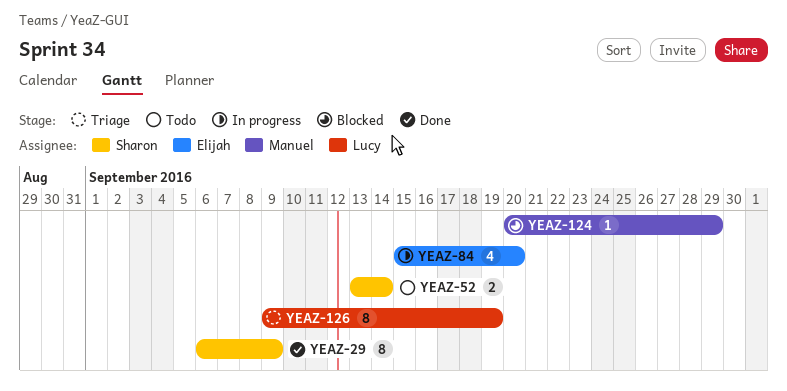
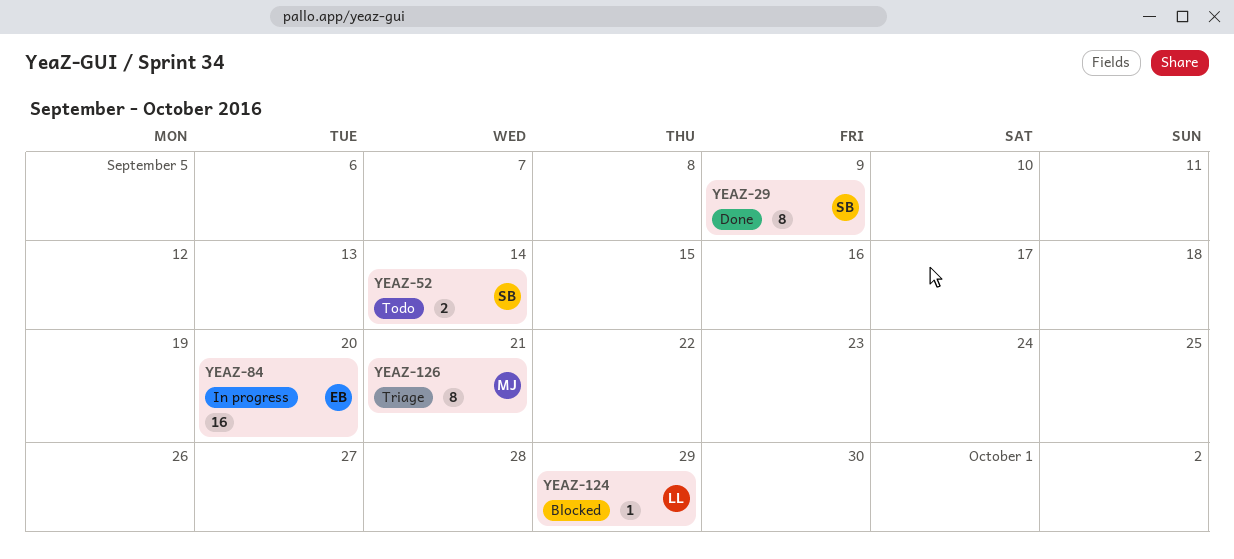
YEAZ-84, estimate: 4 -> 16
YEAZ-124, owner: Manuel -> Lucy
YEAZ-126, owner: Lucy -> Manuel
YEAZ-126, due: Sep 19 -> Sep 21

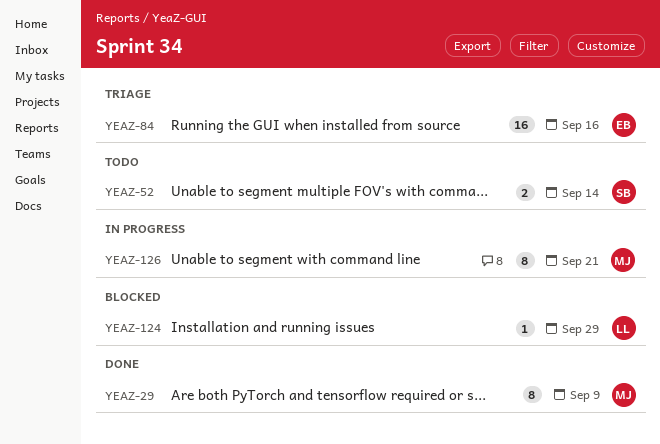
YEAZ-29, owner: SB -> MJ
YEAZ-84, status: In progress -> Triage
YEAZ-84, due: Sep 20 -> Sep 16
YEAZ-126, status: Triage -> In progress

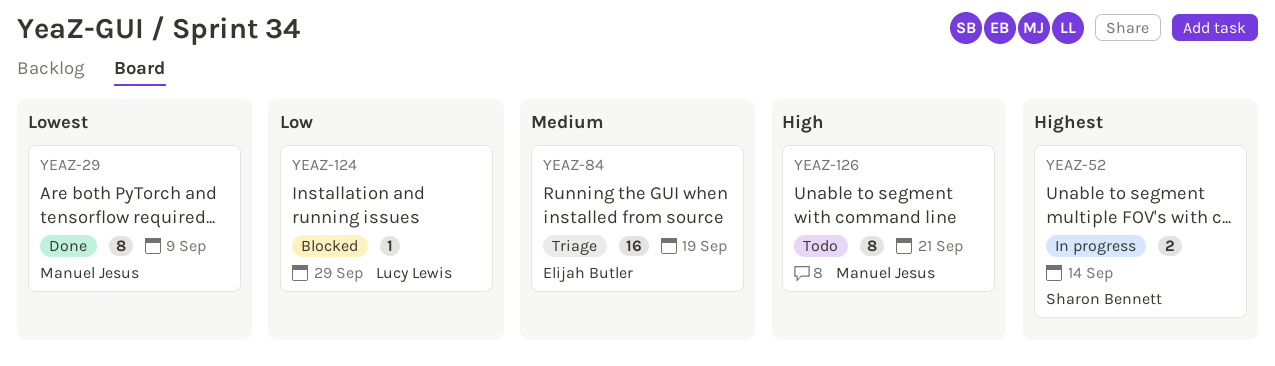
YEAZ-52, status: Todo -> In progress
YEAZ-84, due: Sep 16 -> Sep 19
YEAZ-126, status: In progress -> Todo

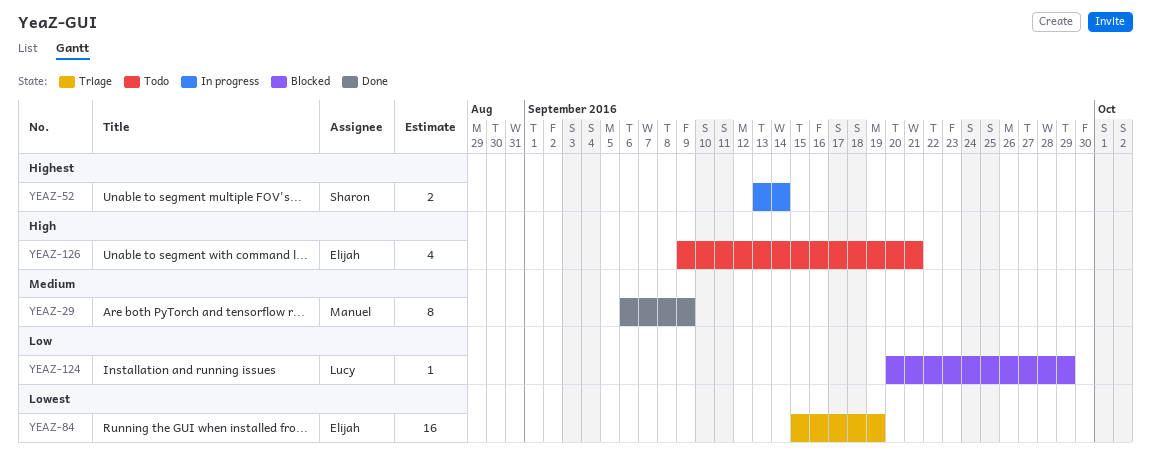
YEAZ-29, priority: Lowest -> Medium
YEAZ-84, priority: Medium -> Lowest
YEAZ-126, owner: Manuel Jesus -> Elijah Butler
YEAZ-126, estimate: 8 -> 4

